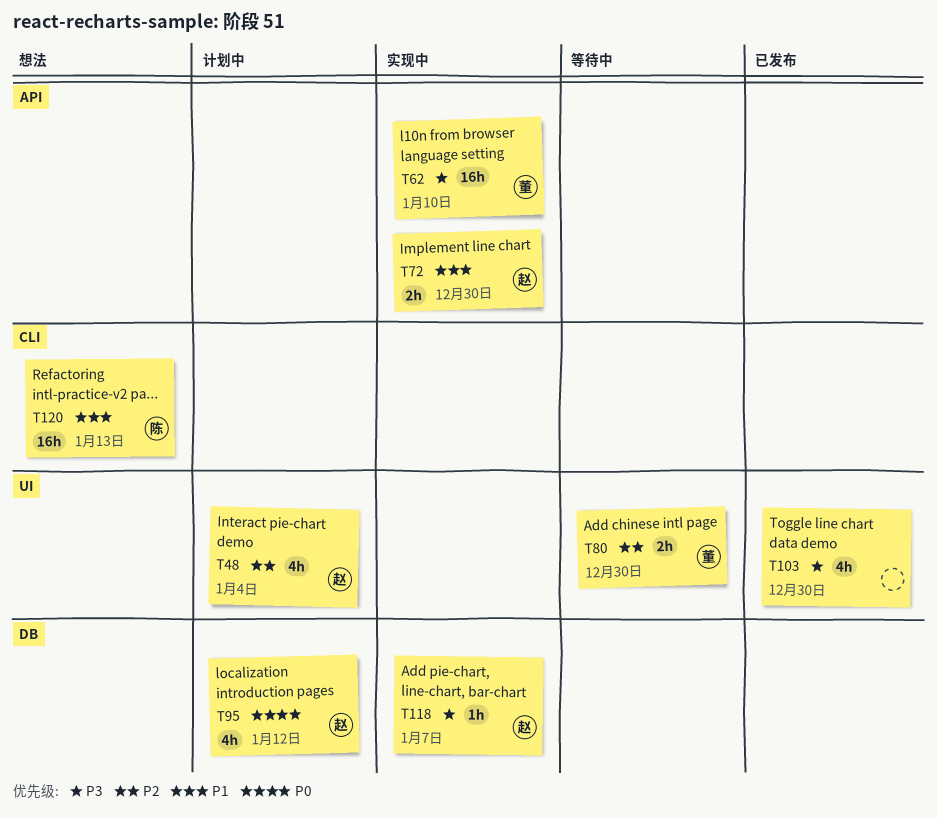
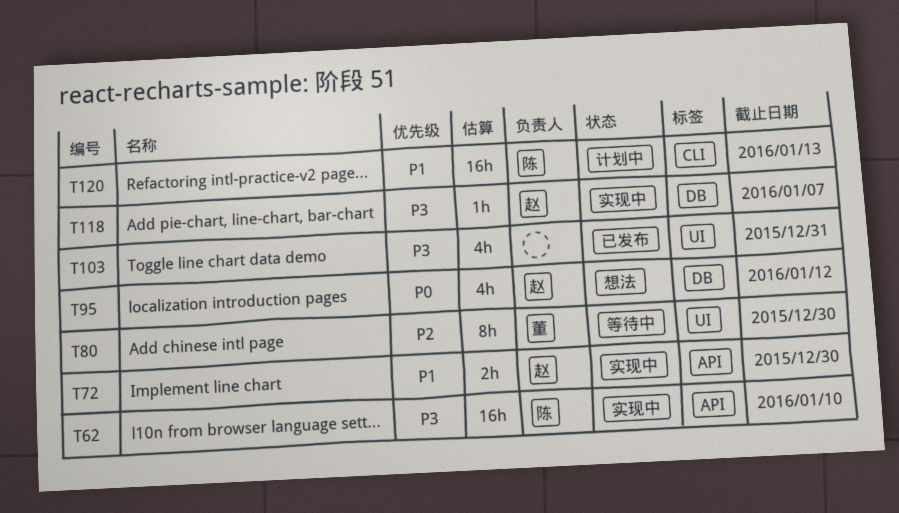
T48: present -> none
T62, owner: 董 -> 陈
T80, estimate: 2h -> 8h
T95, status: 计划中 -> 想法
T103, due: Dec 30 -> Dec 31
T120, status: 想法 -> 计划中

